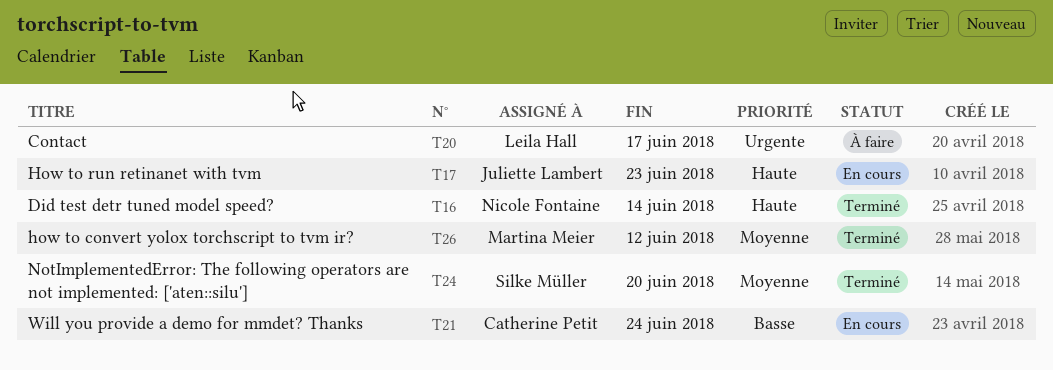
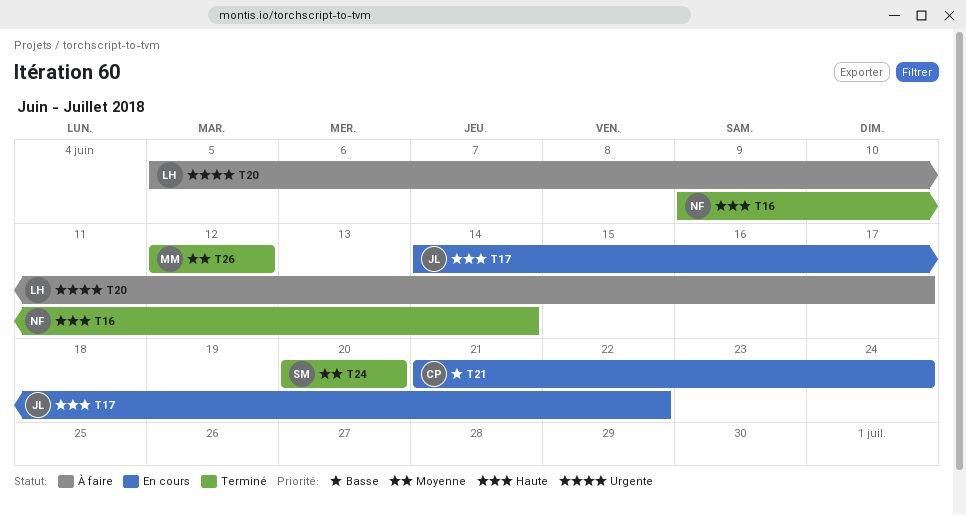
T17, due: Jun 23 -> Jun 22

